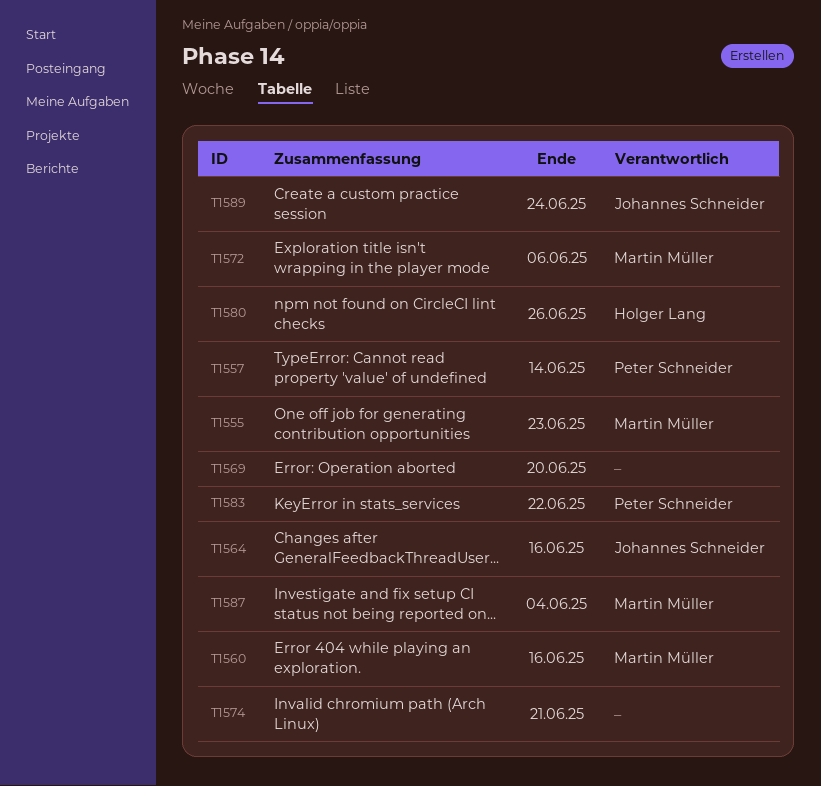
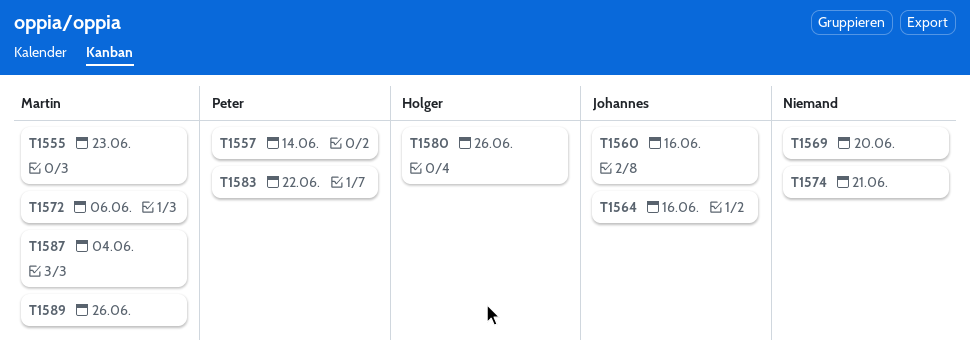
T1560, owner: Martin Müller -> Johannes Schneider
T1589, owner: Johannes Schneider -> Martin Müller
T1589, due: Jun 24 -> Jun 26

